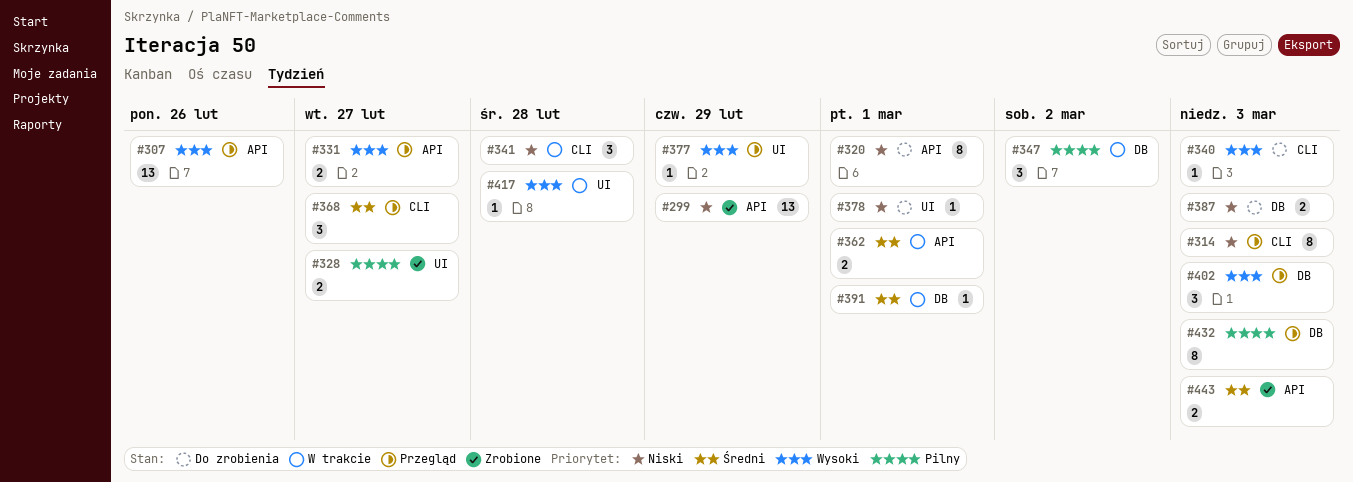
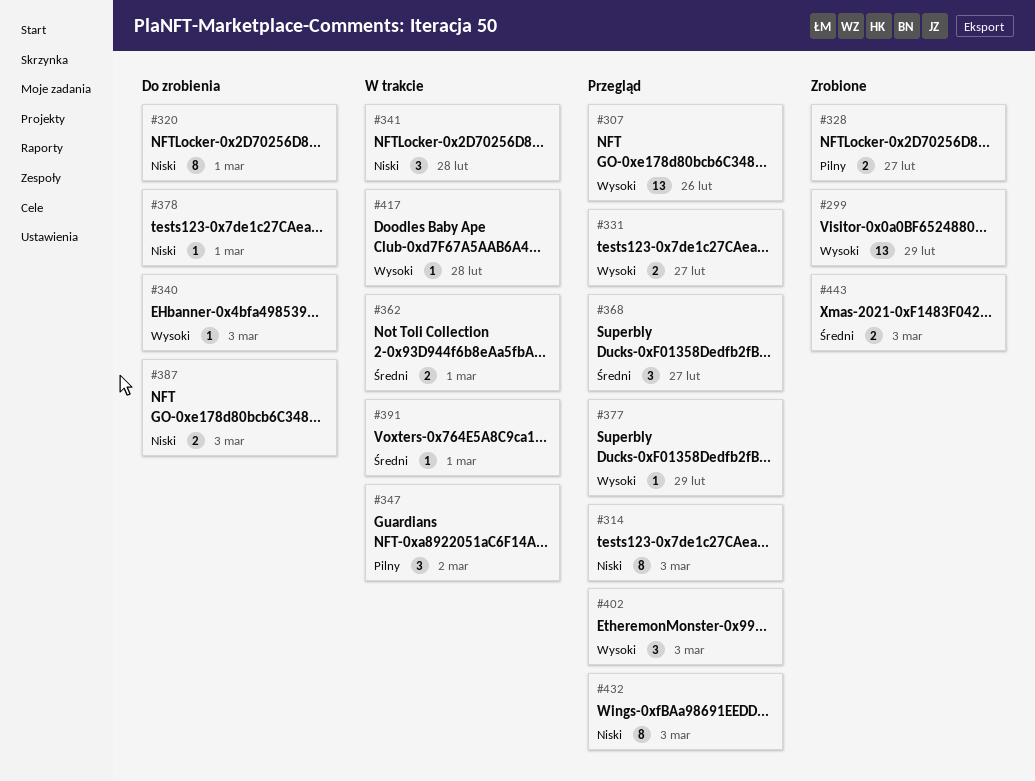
#299, priority: Niski -> Wysoki
#432, priority: Pilny -> Niski

